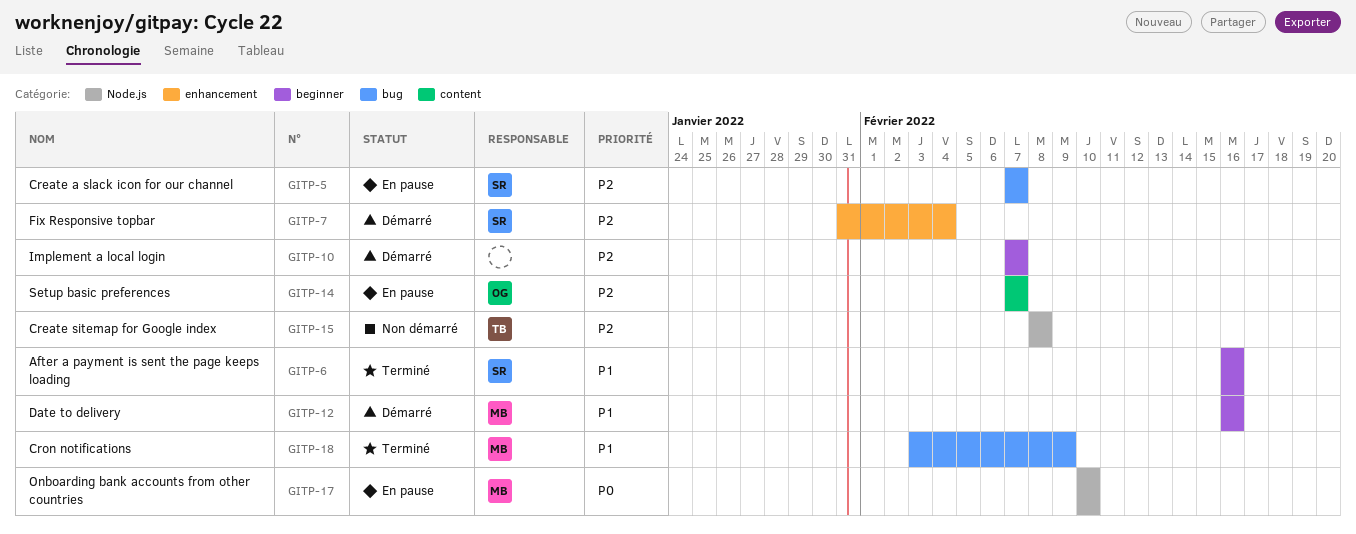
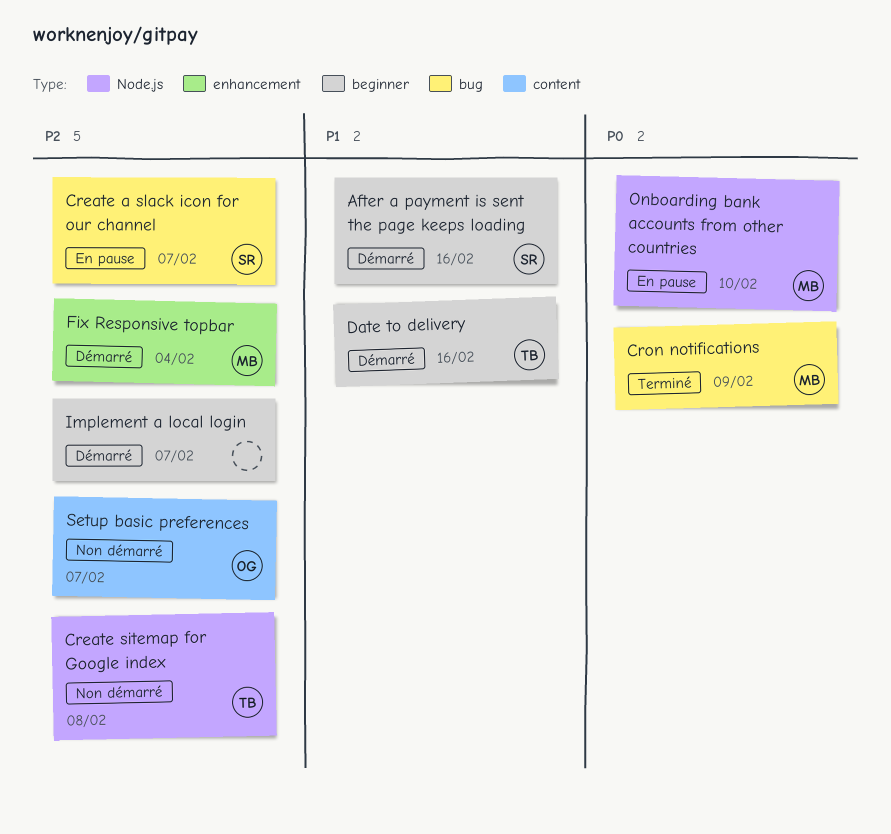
After a payment is sent the page keeps loading, status: Terminé -> Démarré
Cron notifications, priority: P1 -> P0
Date to delivery, owner: MB -> TB
Fix Responsive topbar, owner: SR -> MB
Setup basic preferences, status: En pause -> Non démarré

